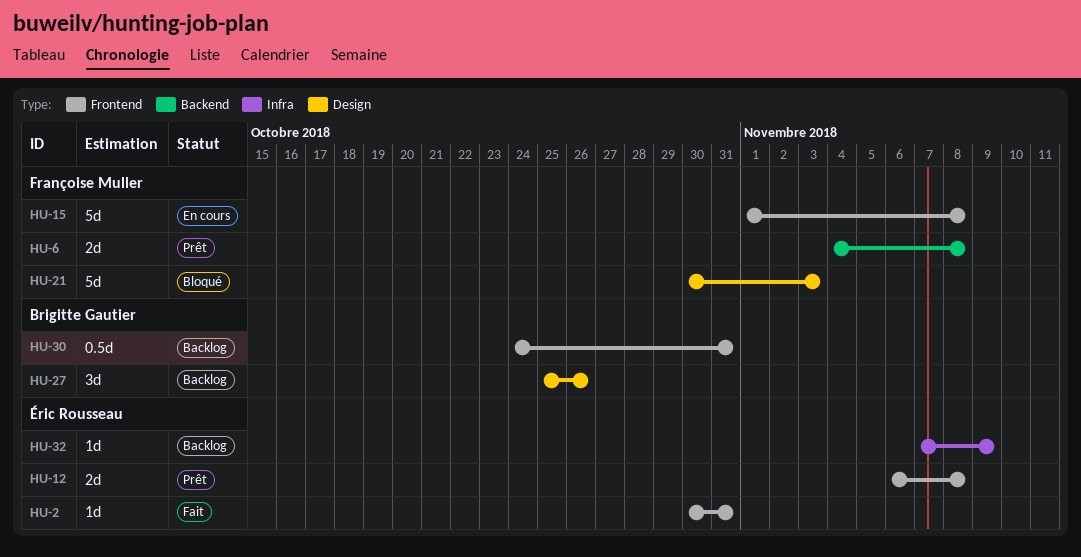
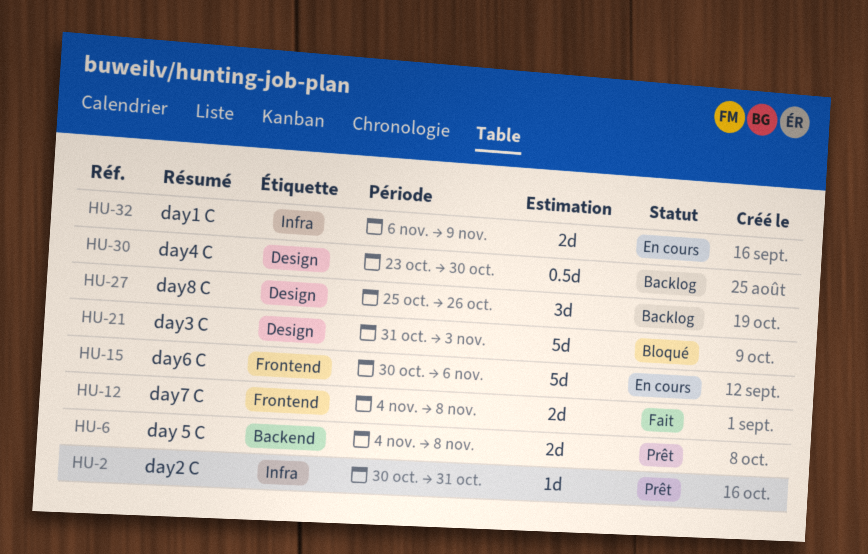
HU-2, status: Fait -> Prêt
HU-2, label: Frontend -> Infra
HU-12, status: Prêt -> Fait
HU-12, start: Nov 6 -> Nov 4
HU-15, start: Nov 1 -> Oct 30
HU-15, due: Nov 8 -> Nov 6
HU-21, start: Oct 30 -> Oct 31
HU-30, label: Frontend -> Design
HU-30, start: Oct 24 -> Oct 23
HU-30, due: Oct 31 -> Oct 30
HU-32, status: Backlog -> En cours
HU-32, estimate: 1d -> 2d
HU-32, start: Nov 7 -> Nov 6

